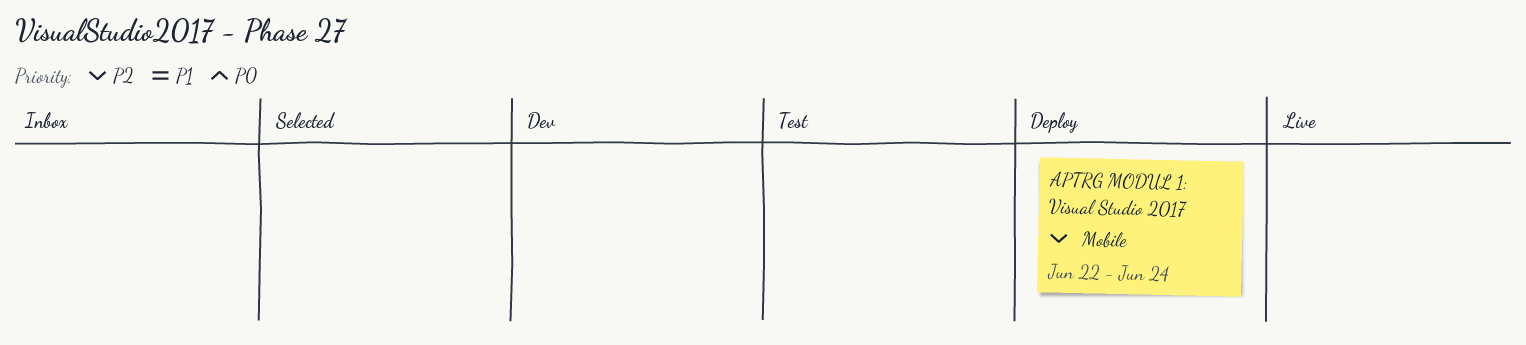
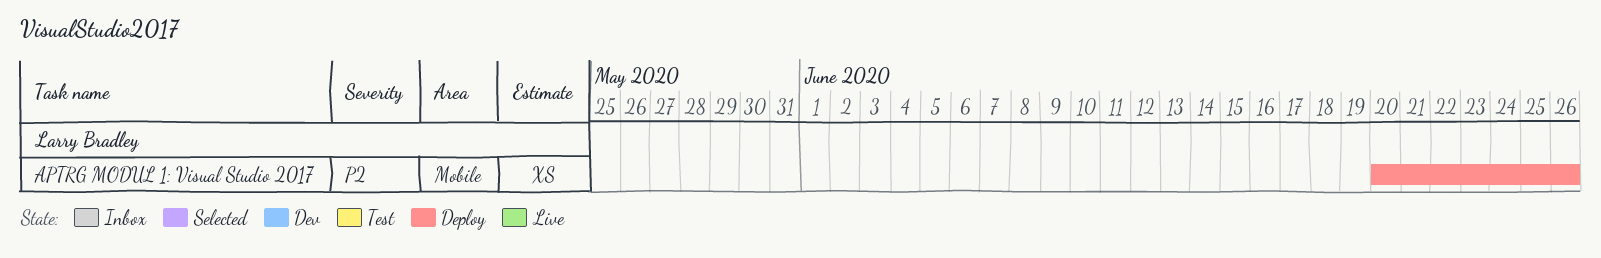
APTRG MODUL 1: Visual Studio 2017, start: Jun 22 -> Jun 20
APTRG MODUL 1: Visual Studio 2017, due: Jun 24 -> Jun 26

